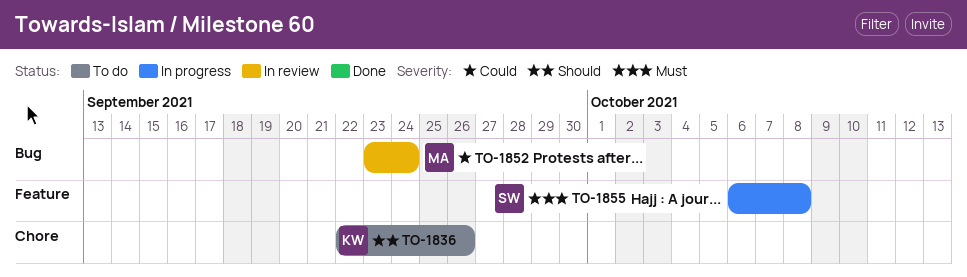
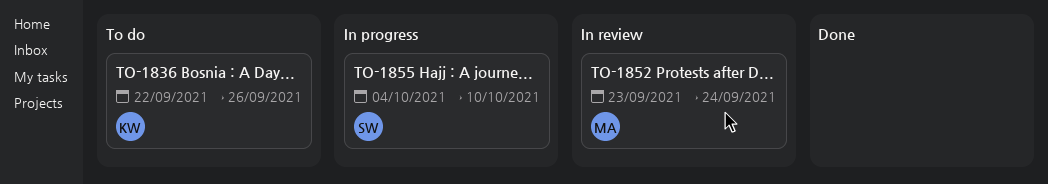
TO-1855, start: Oct 6 -> Oct 4
TO-1855, due: Oct 8 -> Oct 10

